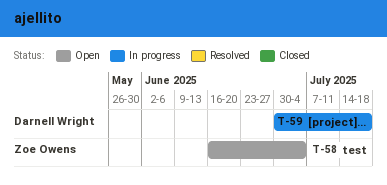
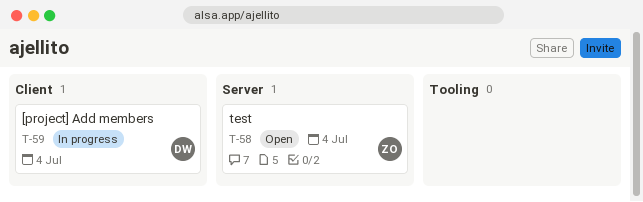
T-59, due: Jul 18 -> Jul 4

